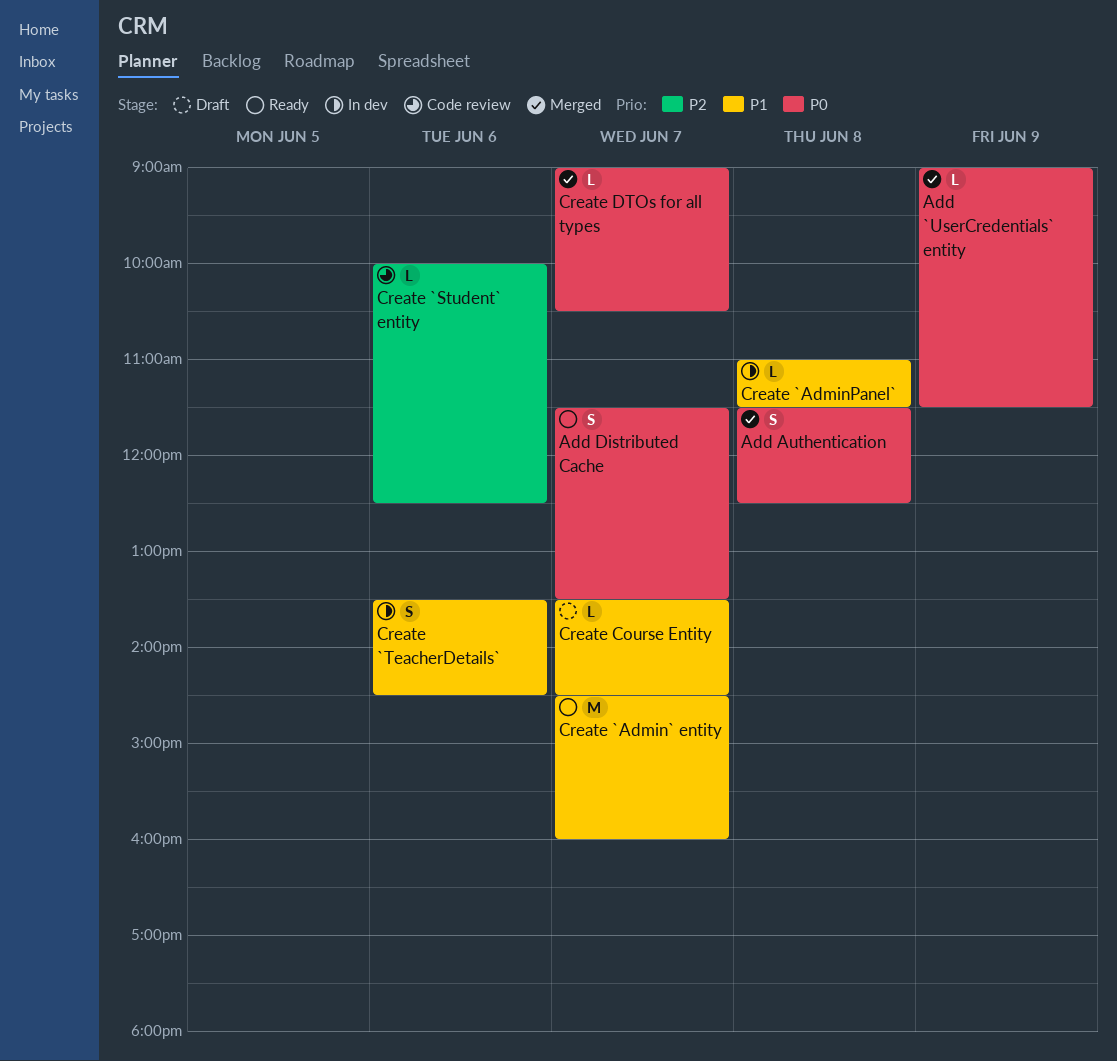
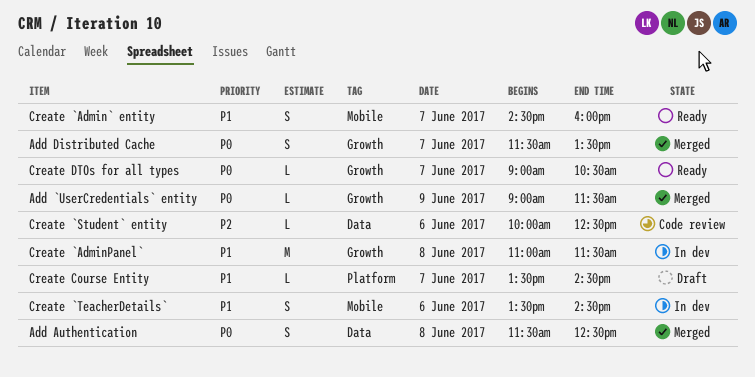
Add Distributed Cache, status: Ready -> Merged
Create `Admin` entity, estimate: M -> S
Create `AdminPanel`, estimate: L -> M
Create DTOs for all types, status: Merged -> Ready

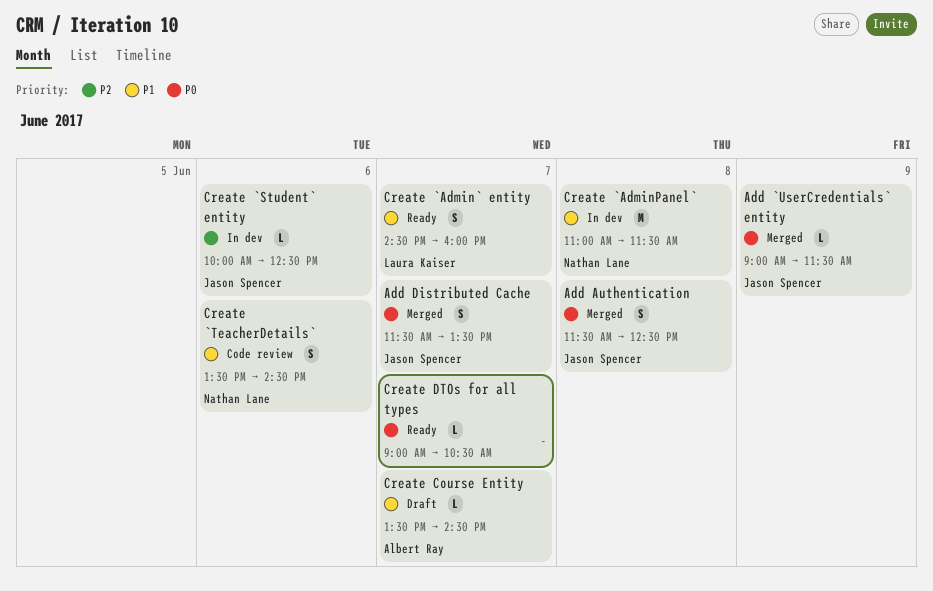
Create `Student` entity, status: Code review -> In dev
Create `TeacherDetails`, status: In dev -> Code review

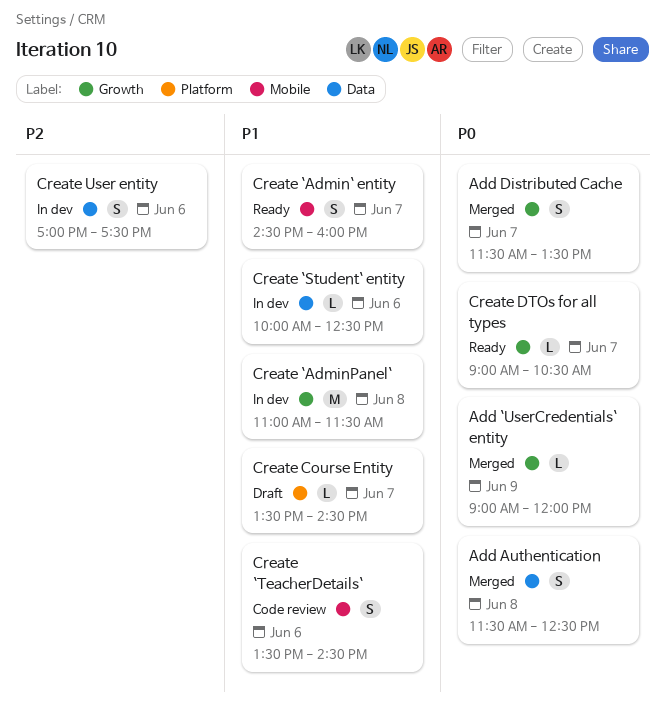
Add `UserCredentials` entity, ends: 11:30 -> 12:00
Create `Student` entity, priority: P2 -> P1
Create User entity: none -> present

